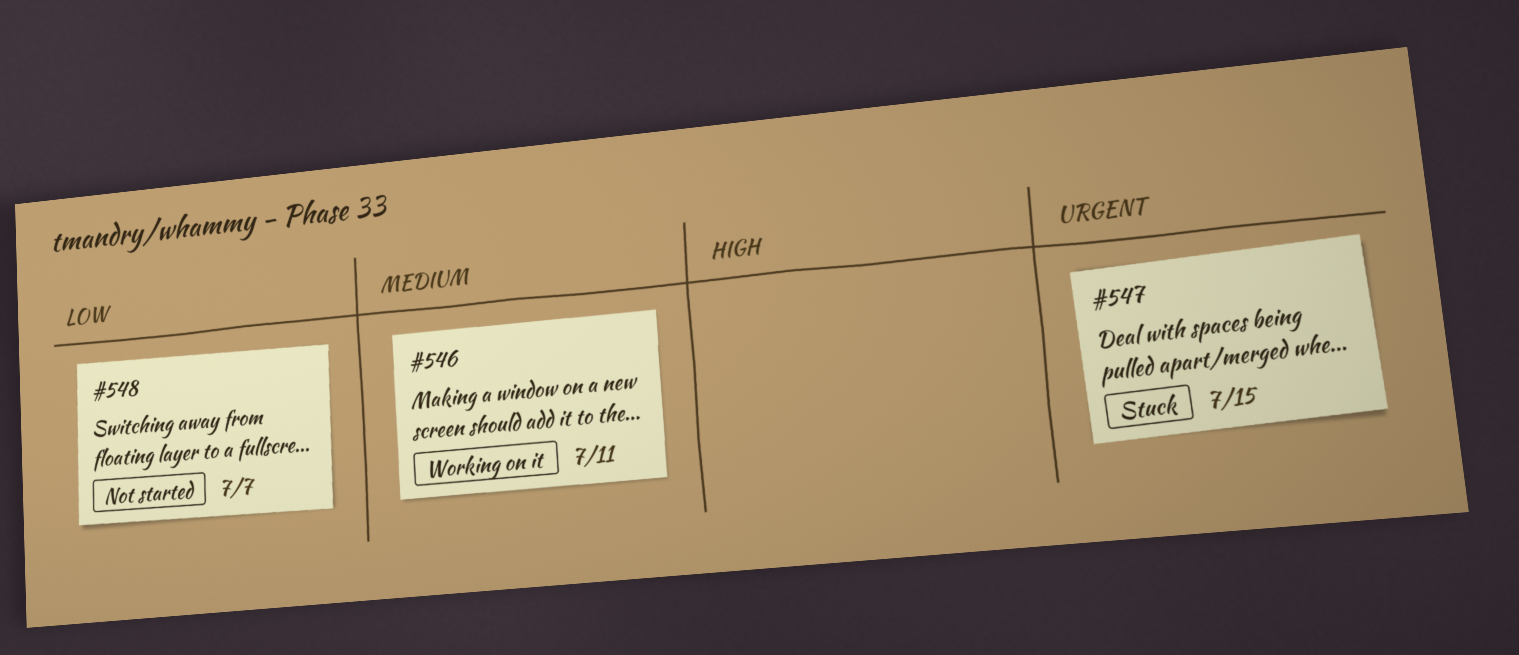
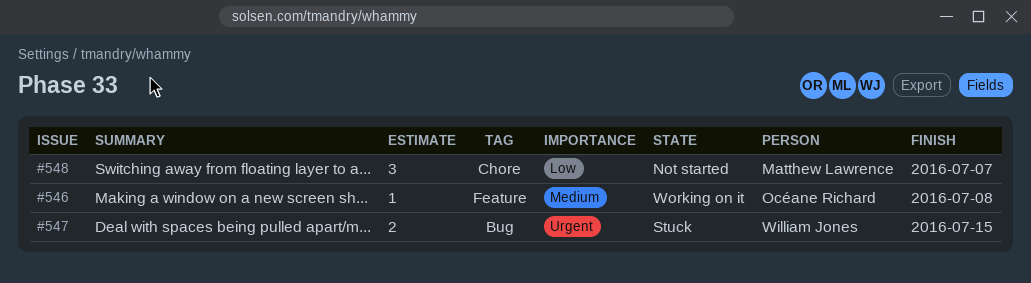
#546, due: Jul 11 -> Jul 8

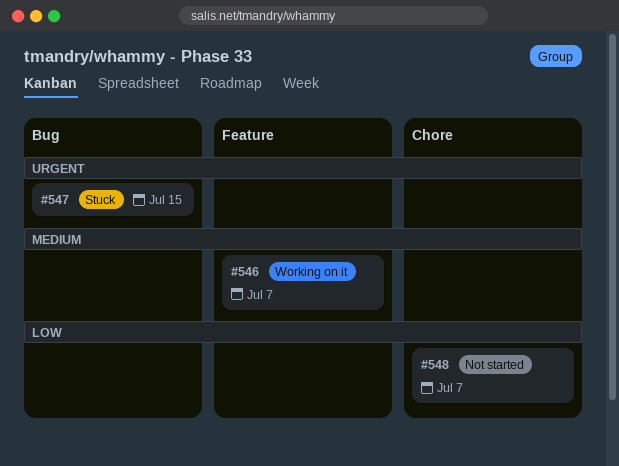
#546, due: Jul 8 -> Jul 7

